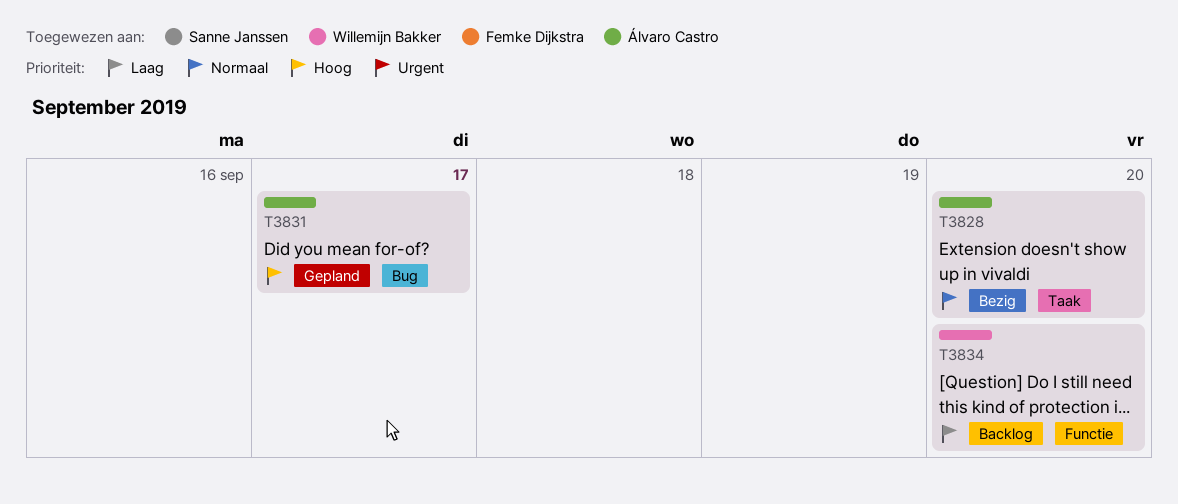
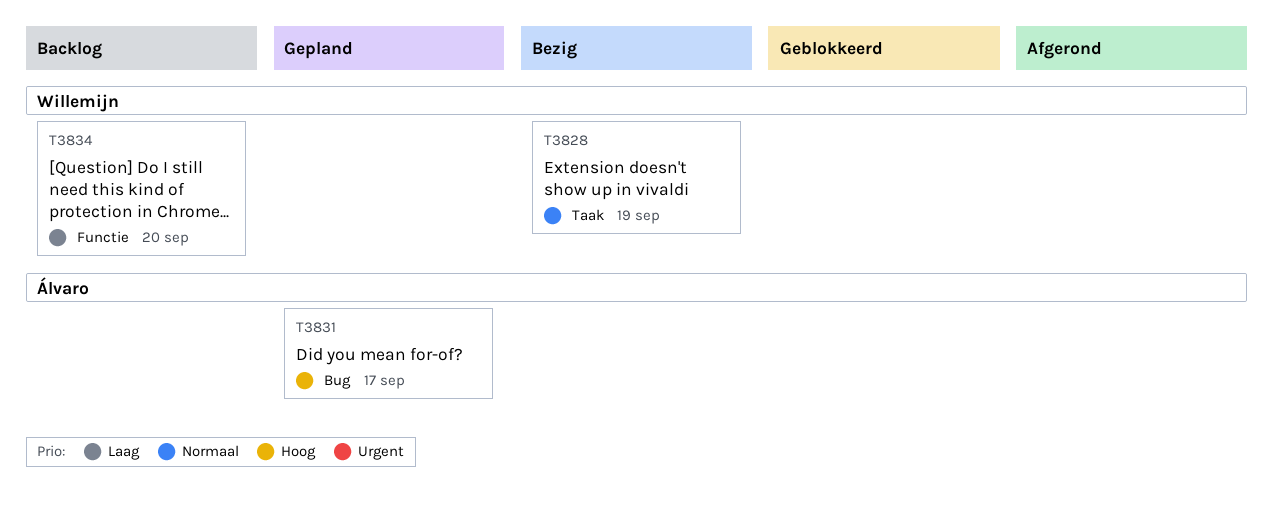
T3828, owner: Álvaro Castro -> Willemijn Bakker
T3828, due: Sep 20 -> Sep 19

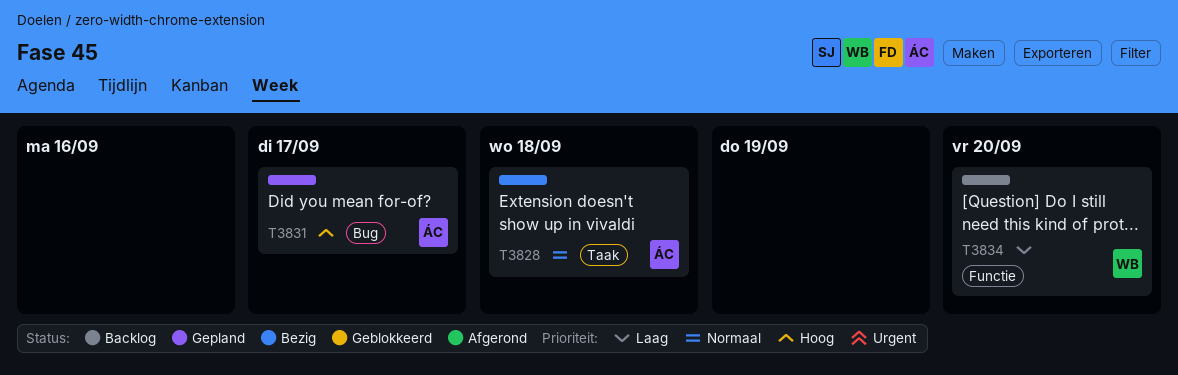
T3828, owner: Willemijn -> Álvaro
T3828, due: Sep 19 -> Sep 18

